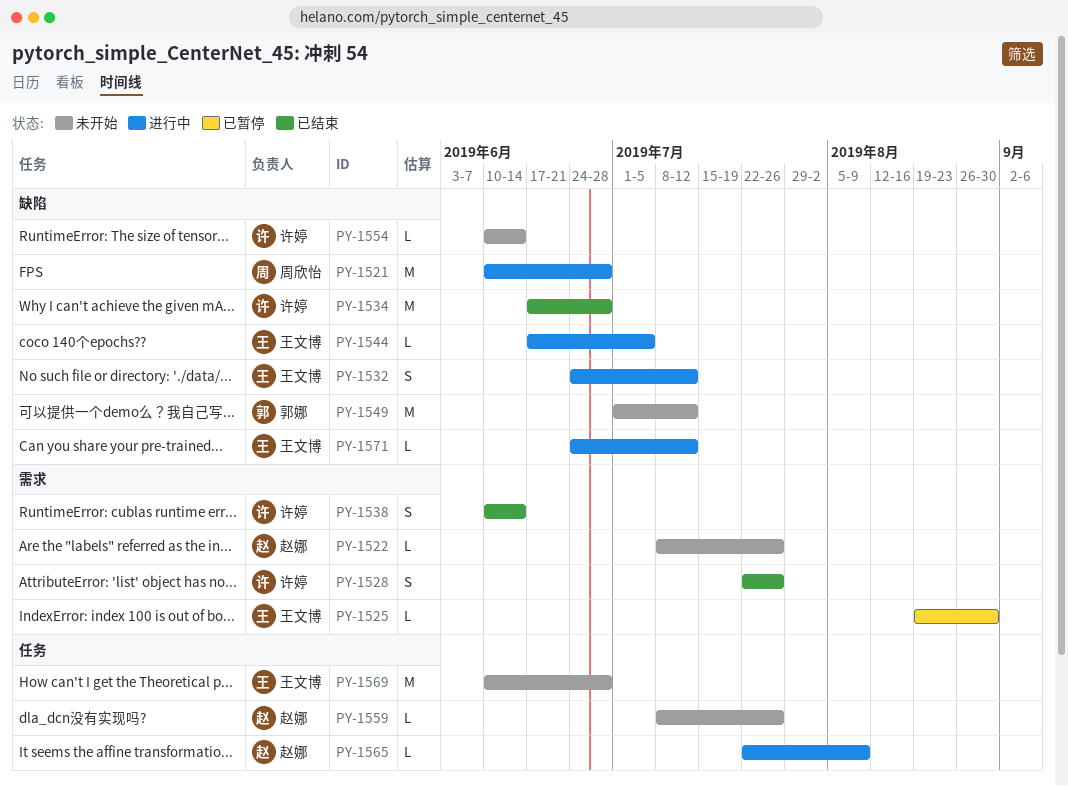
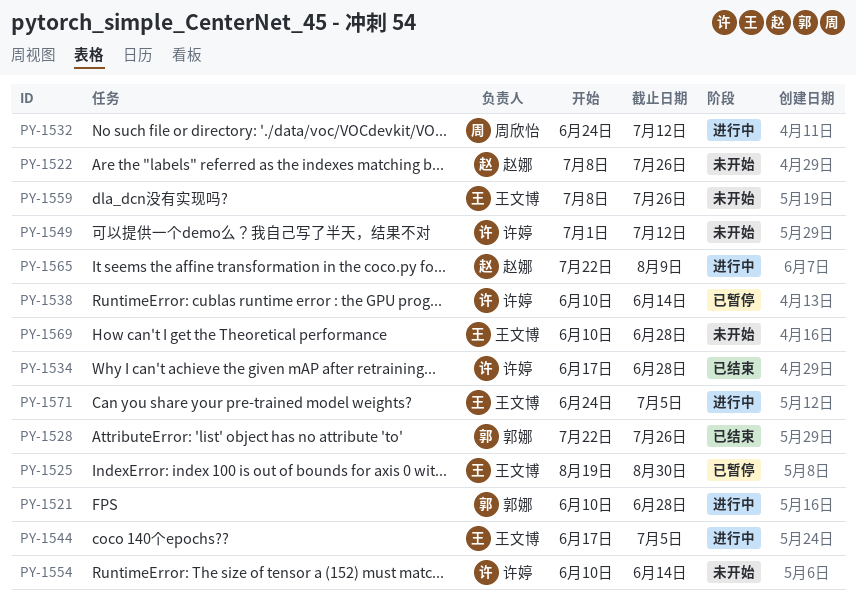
PY-1521, owner: 周欣怡 -> 郭娜
PY-1528, owner: 许婷 -> 郭娜
PY-1532, owner: 王文博 -> 周欣怡
PY-1538, status: 已结束 -> 已暂停
PY-1549, owner: 郭娜 -> 许婷
PY-1559, owner: 赵娜 -> 王文博
PY-1571, due: Jul 12 -> Jul 5

